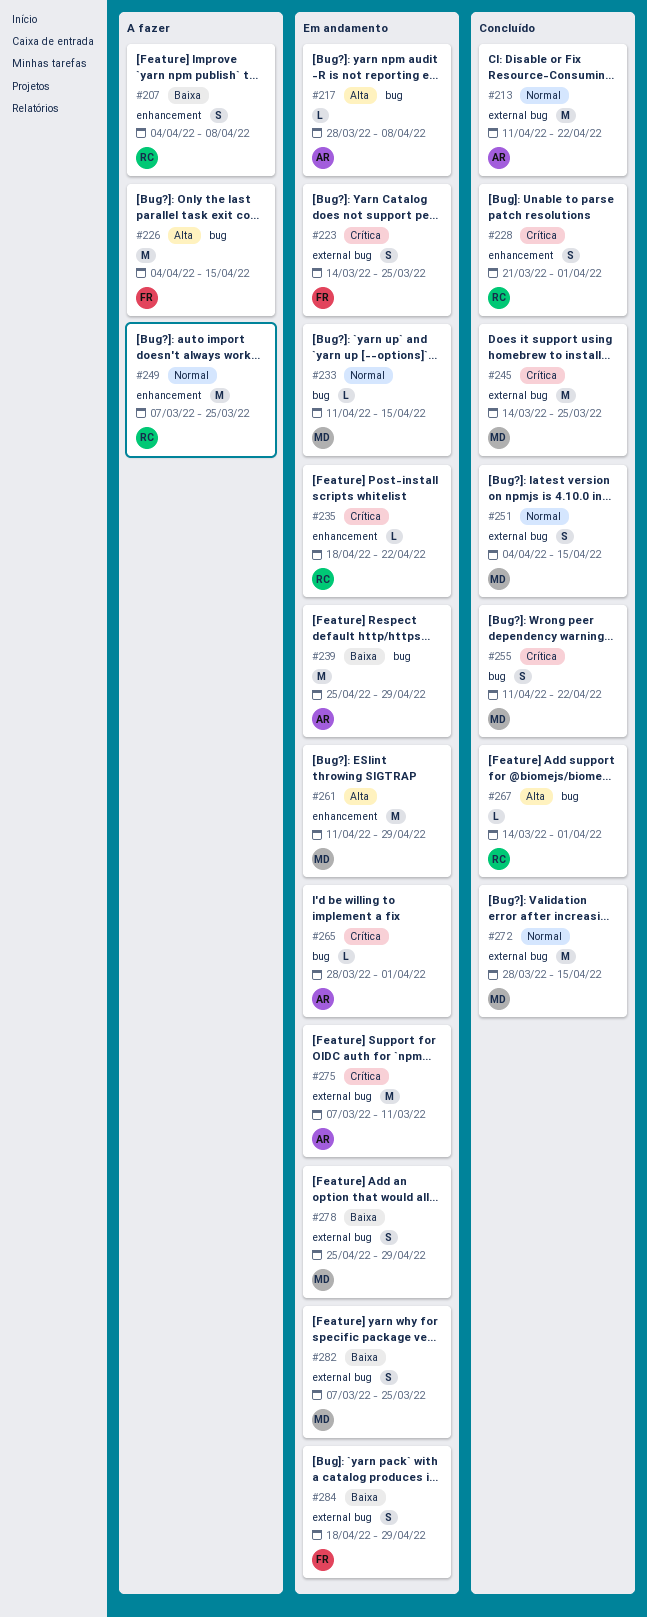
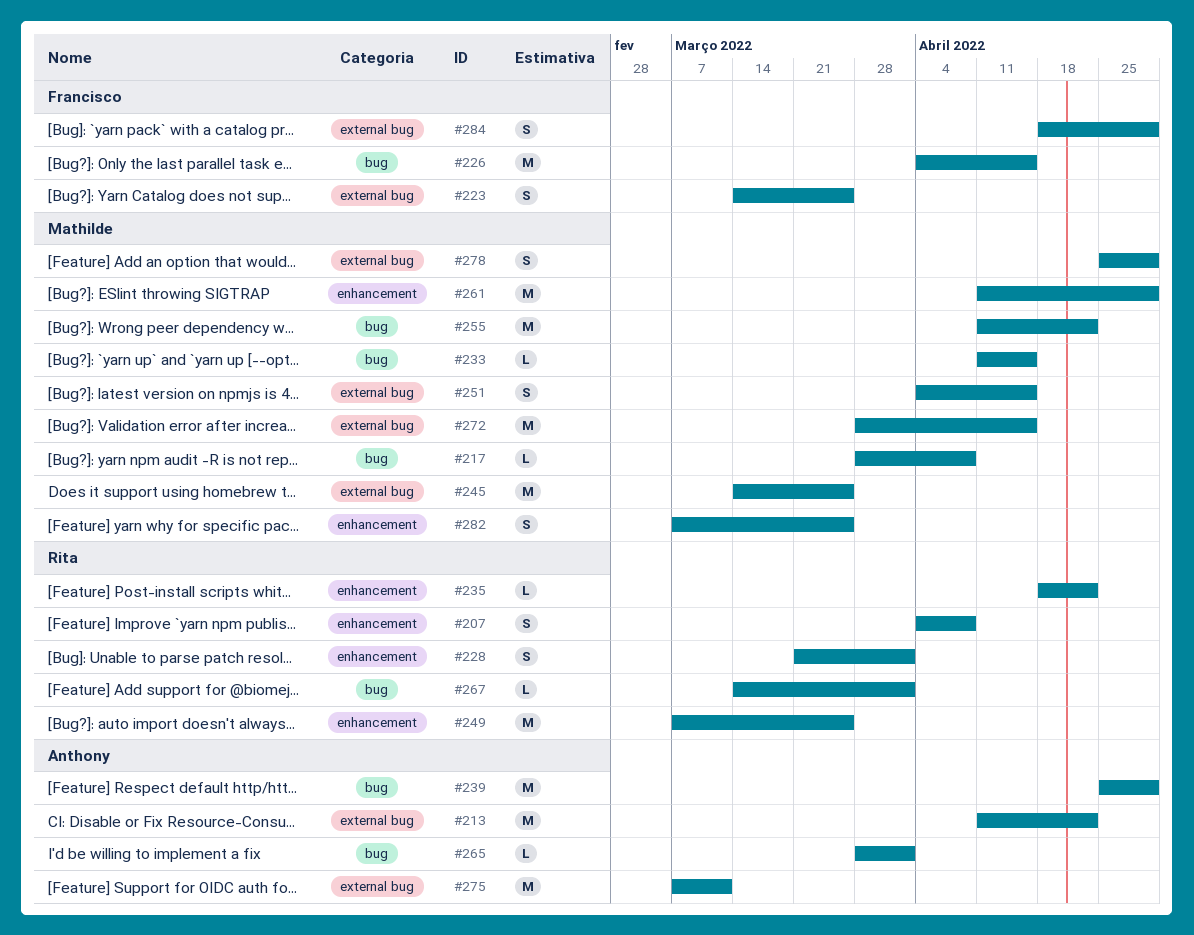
#217, owner: Anthony -> Mathilde
#255, estimate: S -> M
#282, label: external bug -> enhancement

